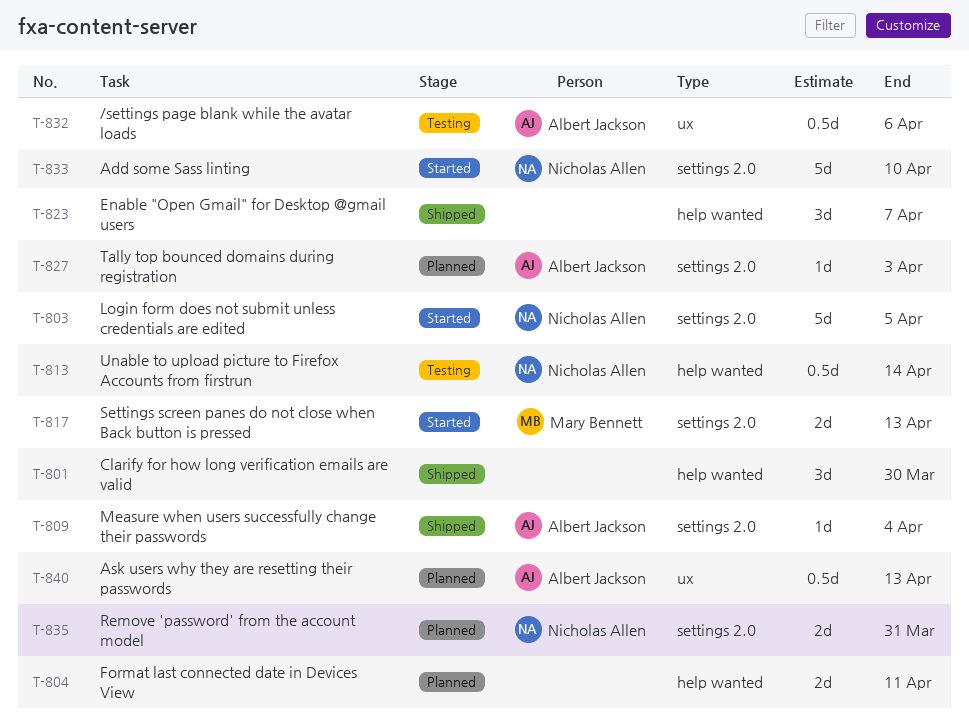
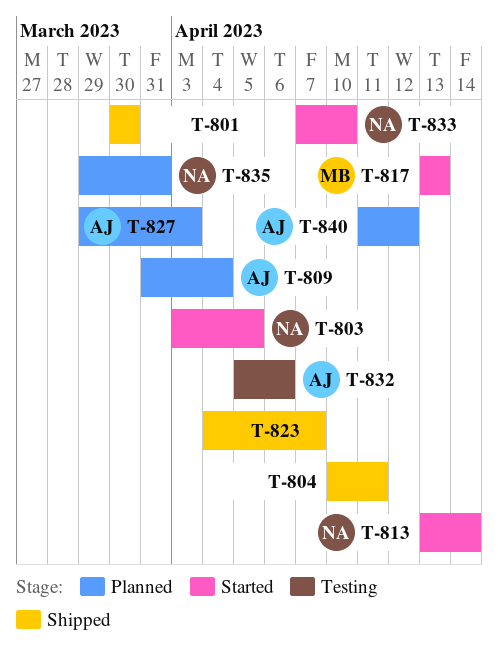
T-804, status: Planned -> Shipped
T-809, status: Shipped -> Planned
T-813, status: Testing -> Started
T-840, due: Apr 13 -> Apr 12

